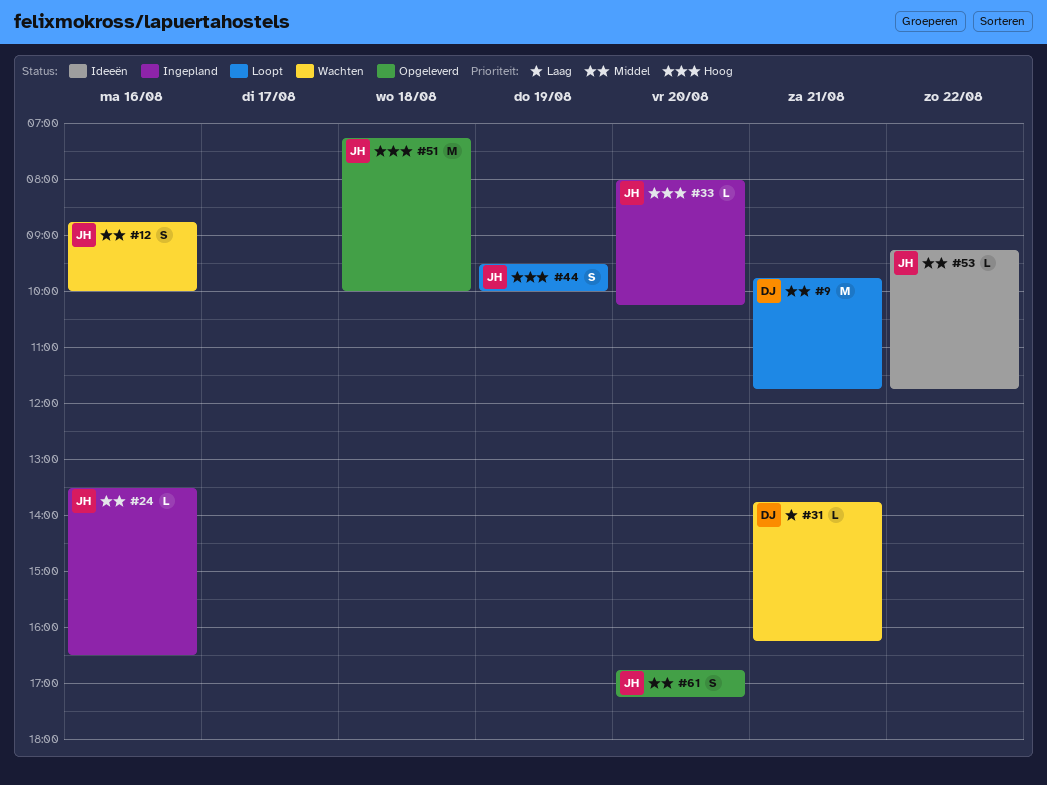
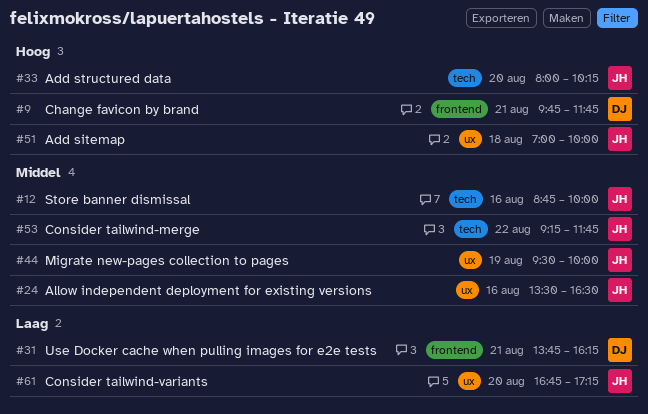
#9, priority: Middel -> Hoog
#44, priority: Hoog -> Middel
#51, begins: 07:15 -> 07:00
#61, priority: Middel -> Laag

